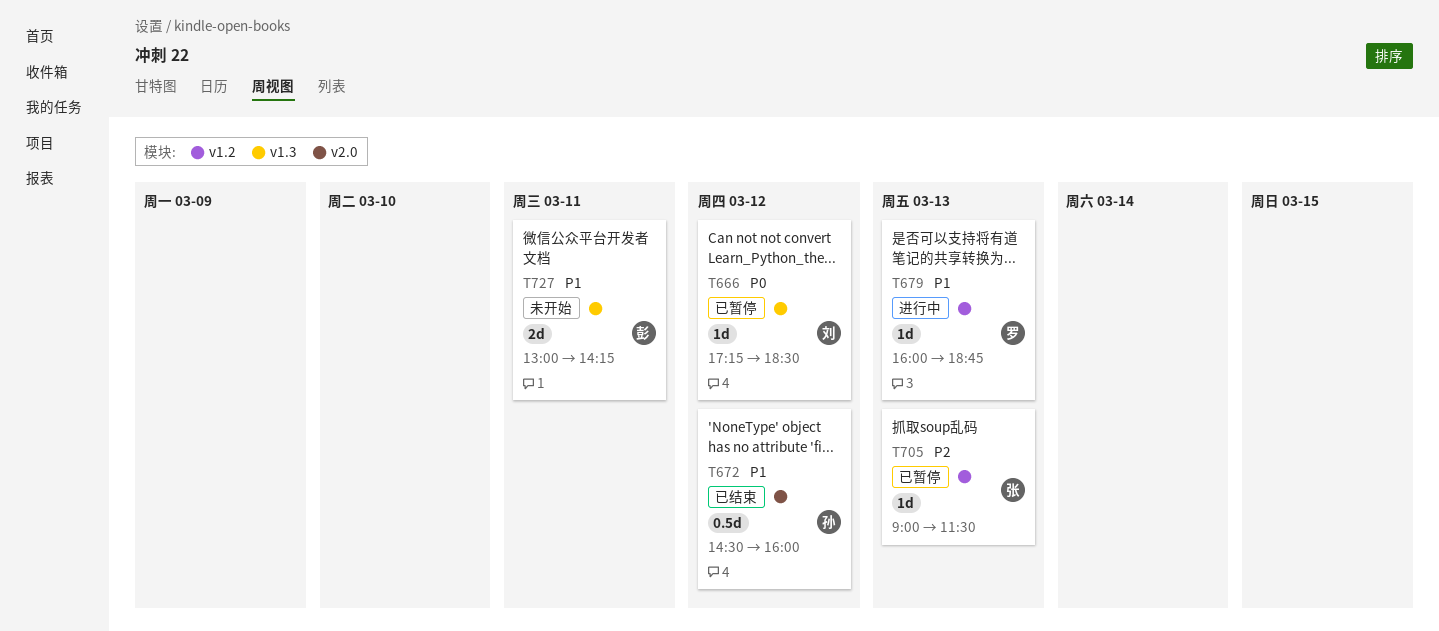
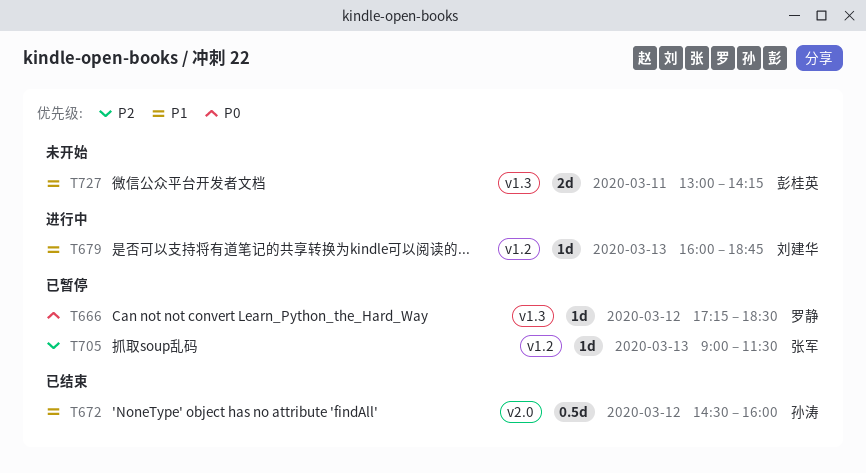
T666, owner: 刘建华 -> 罗静
T679, owner: 罗静 -> 刘建华

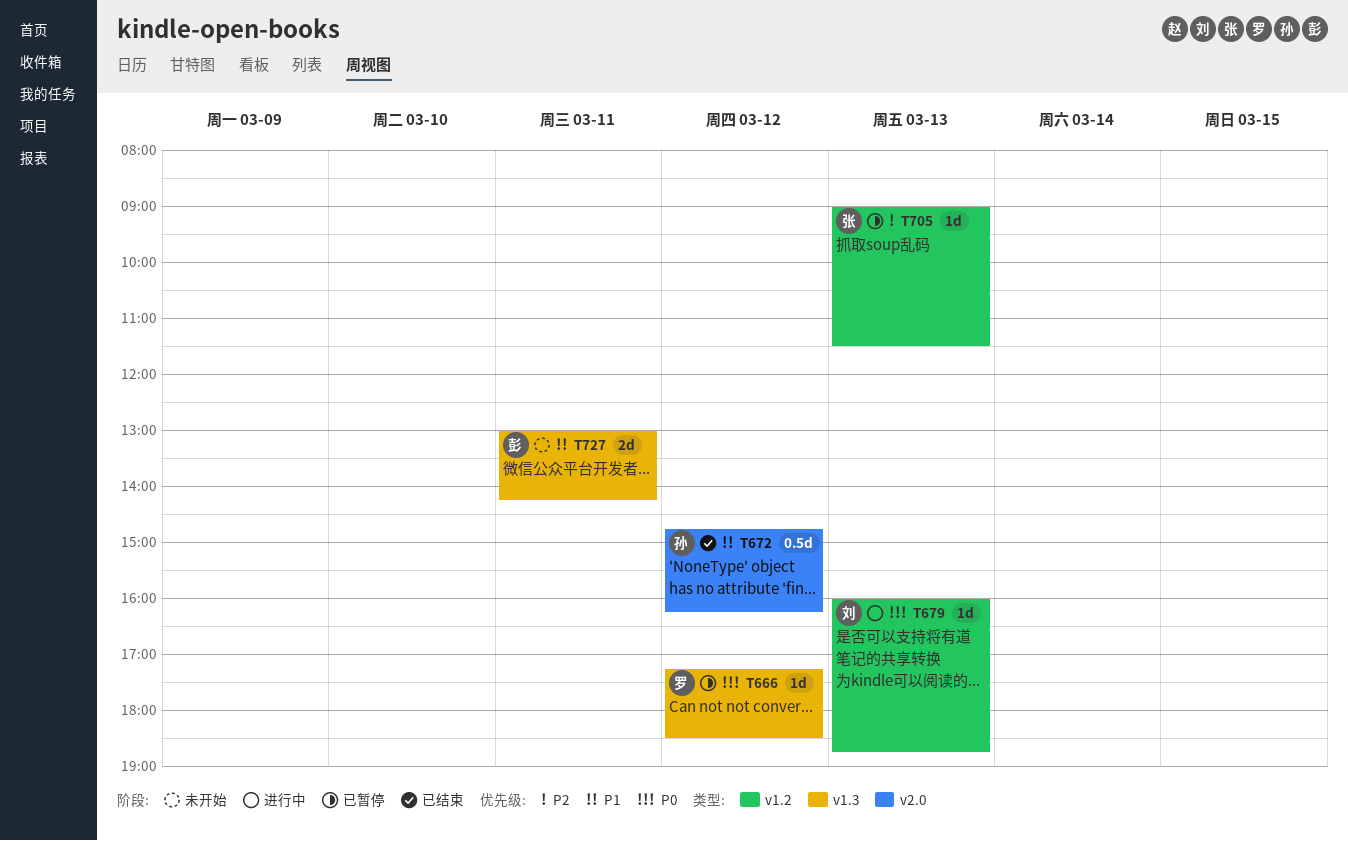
T672, begins: 14:30 -> 14:45
T672, ends: 16:00 -> 16:15
T679, priority: P1 -> P0

